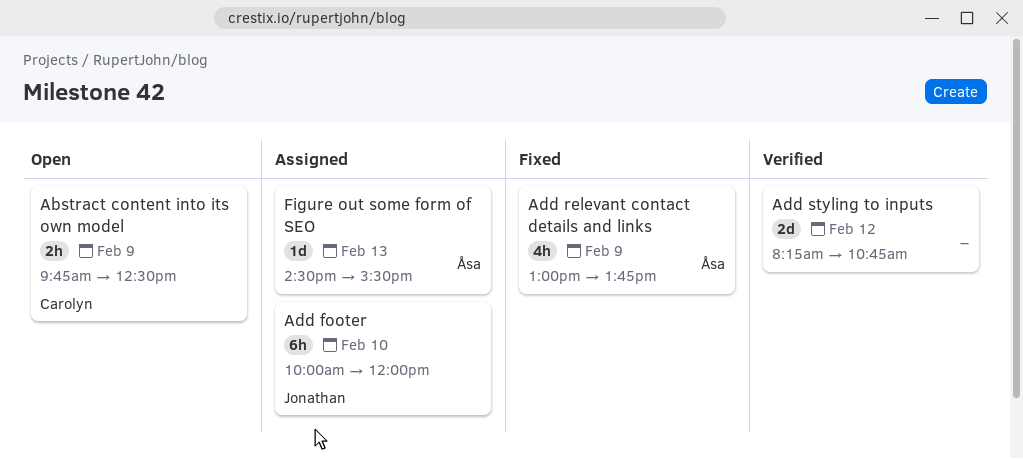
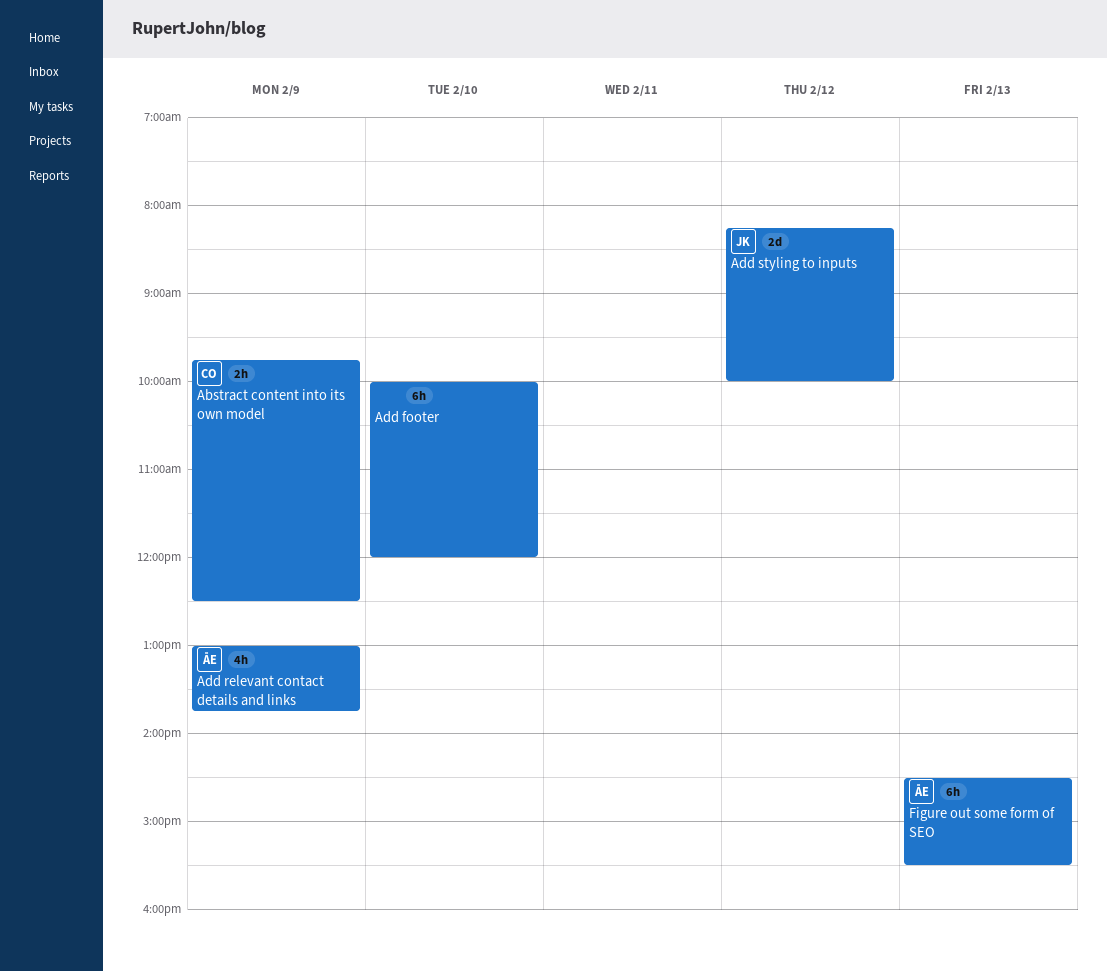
Add footer, owner: Jonathan -> none
Add styling to inputs, owner: none -> Jonathan
Add styling to inputs, ends: 10:45 -> 10:00
Figure out some form of SEO, estimate: 1d -> 6h

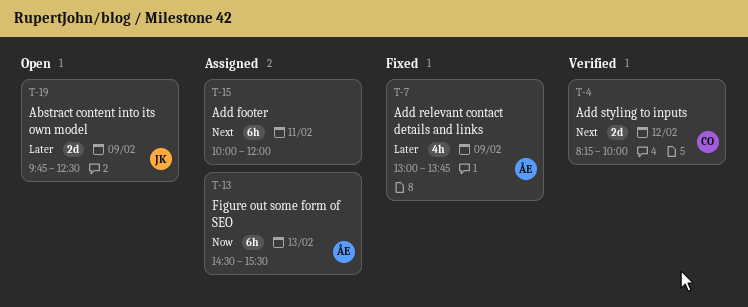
Abstract content into its own model, owner: CO -> JK
Abstract content into its own model, estimate: 2h -> 2d
Add footer, day: Feb 10 -> Feb 11
Add styling to inputs, owner: JK -> CO

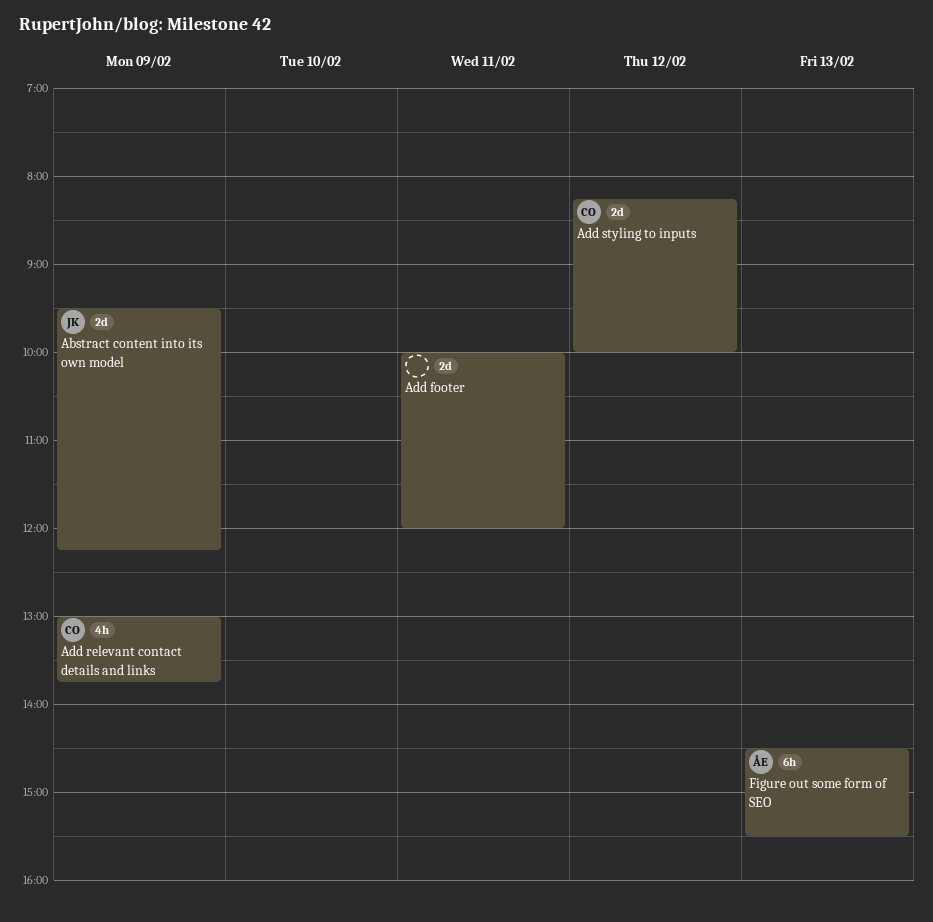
Abstract content into its own model, begins: 09:45 -> 09:30
Abstract content into its own model, ends: 12:30 -> 12:15
Add footer, estimate: 6h -> 2d
Add relevant contact details and links, owner: ÅE -> CO

